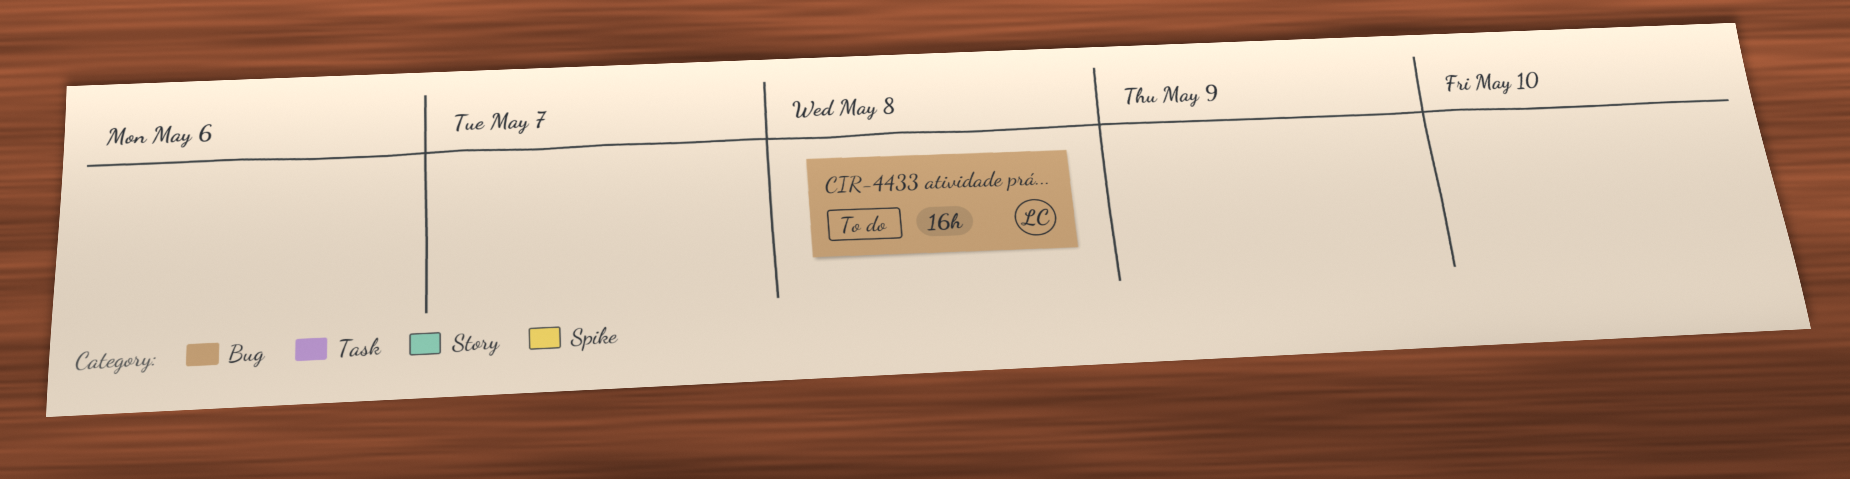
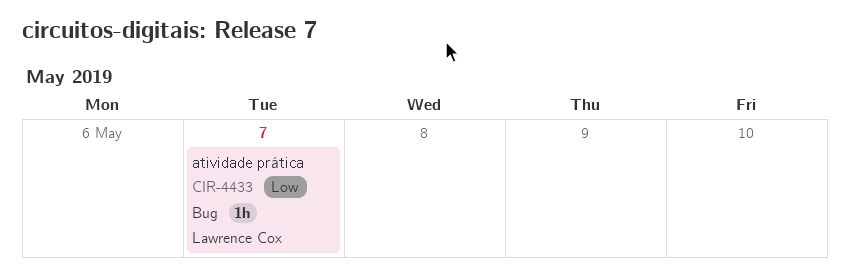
CIR-4433, estimate: 16h -> 1h
CIR-4433, due: May 8 -> May 7

